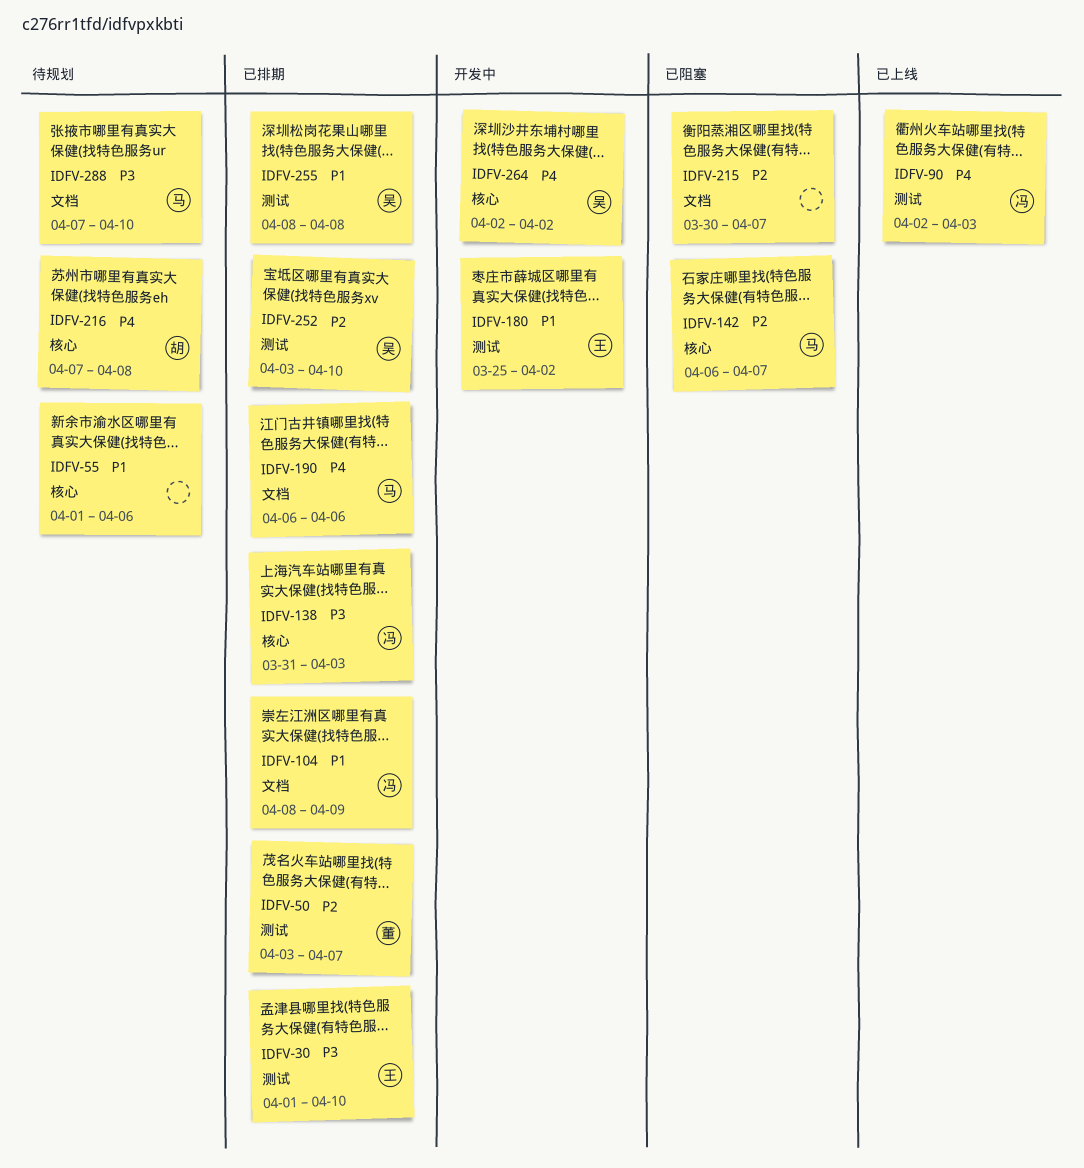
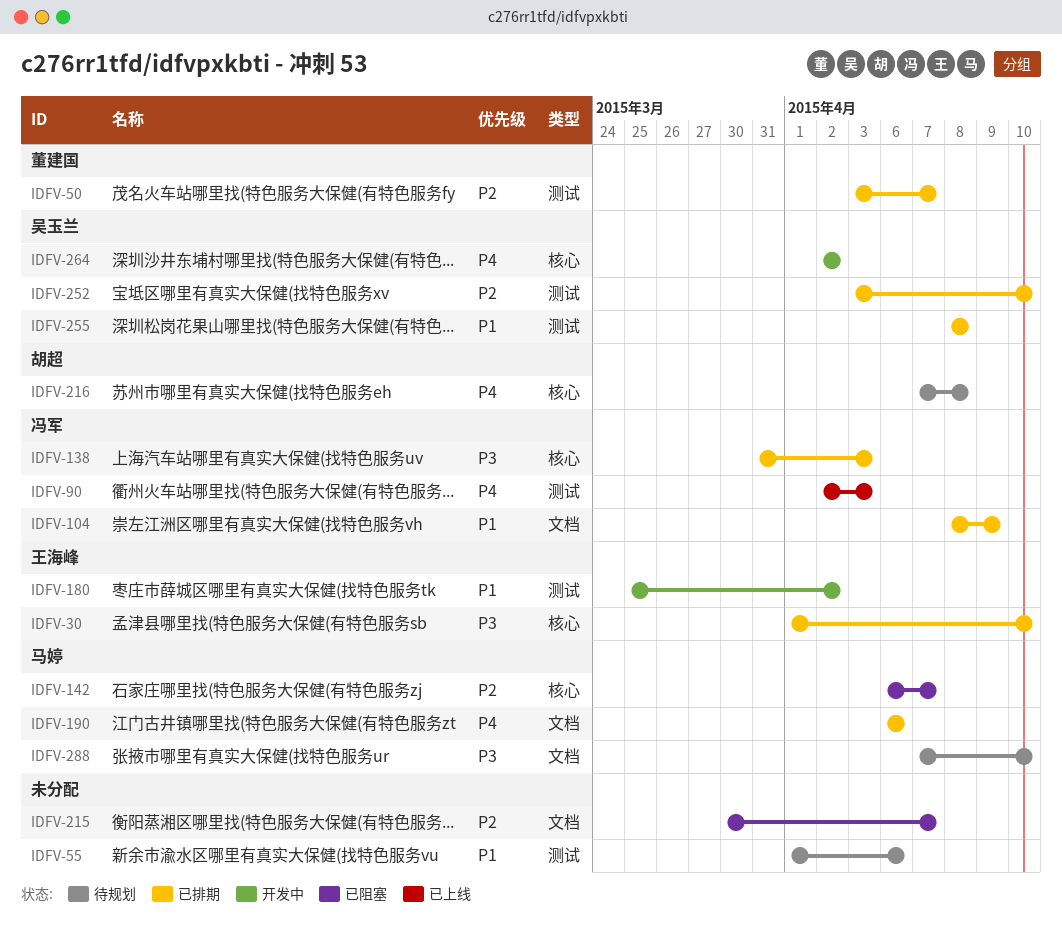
IDFV-30, label: 测试 -> 核心
IDFV-55, label: 核心 -> 测试

